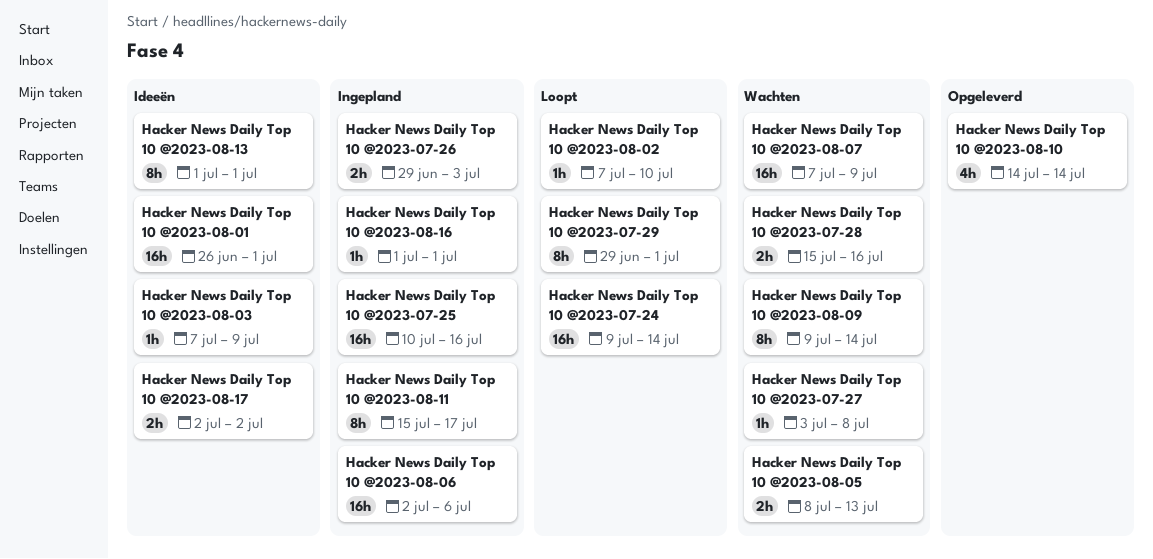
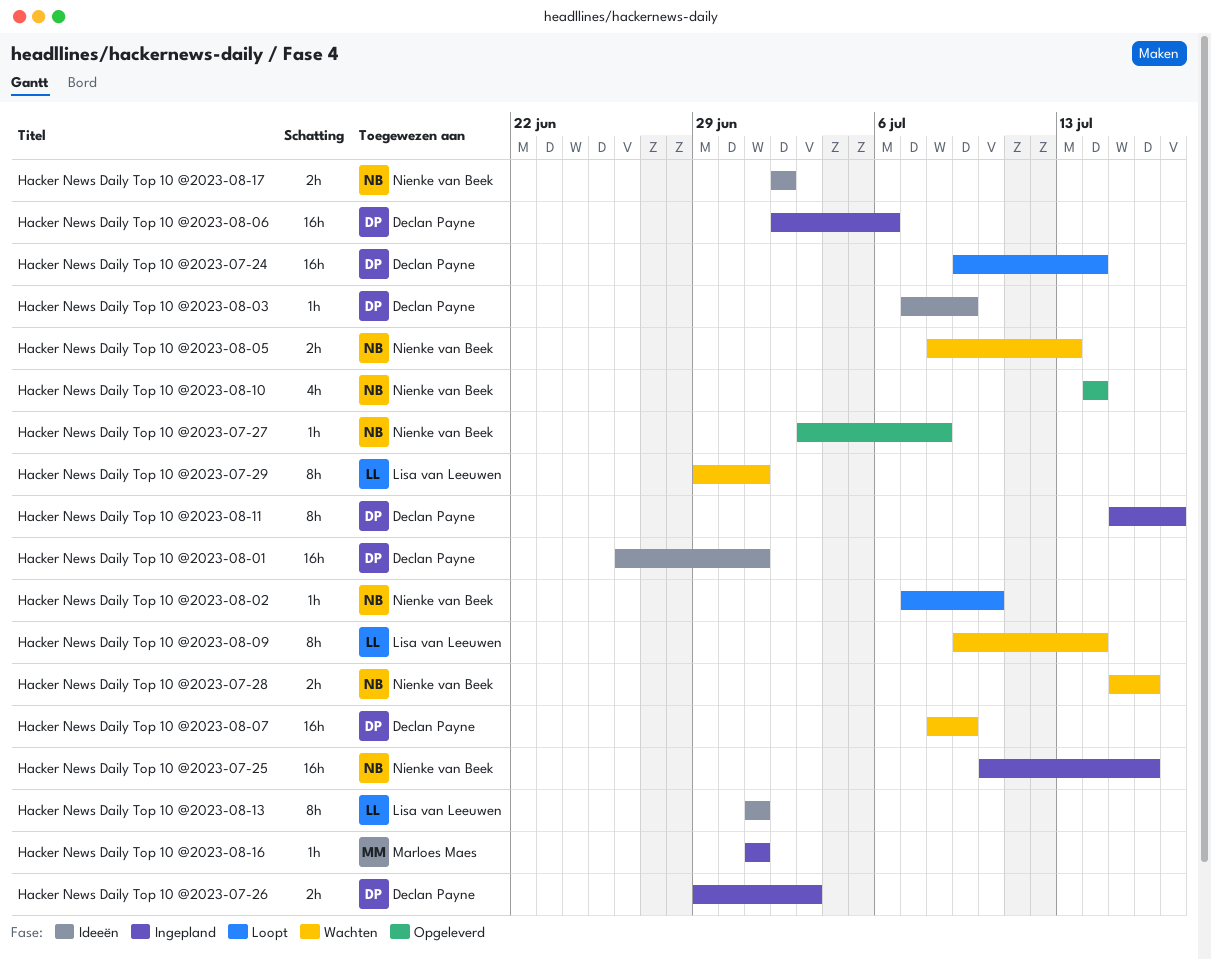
Hacker News Daily Top 10 @2023-07-27, status: Wachten -> Opgeleverd
Hacker News Daily Top 10 @2023-07-29, status: Loopt -> Wachten
Hacker News Daily Top 10 @2023-08-07, start: Jul 7 -> Jul 8

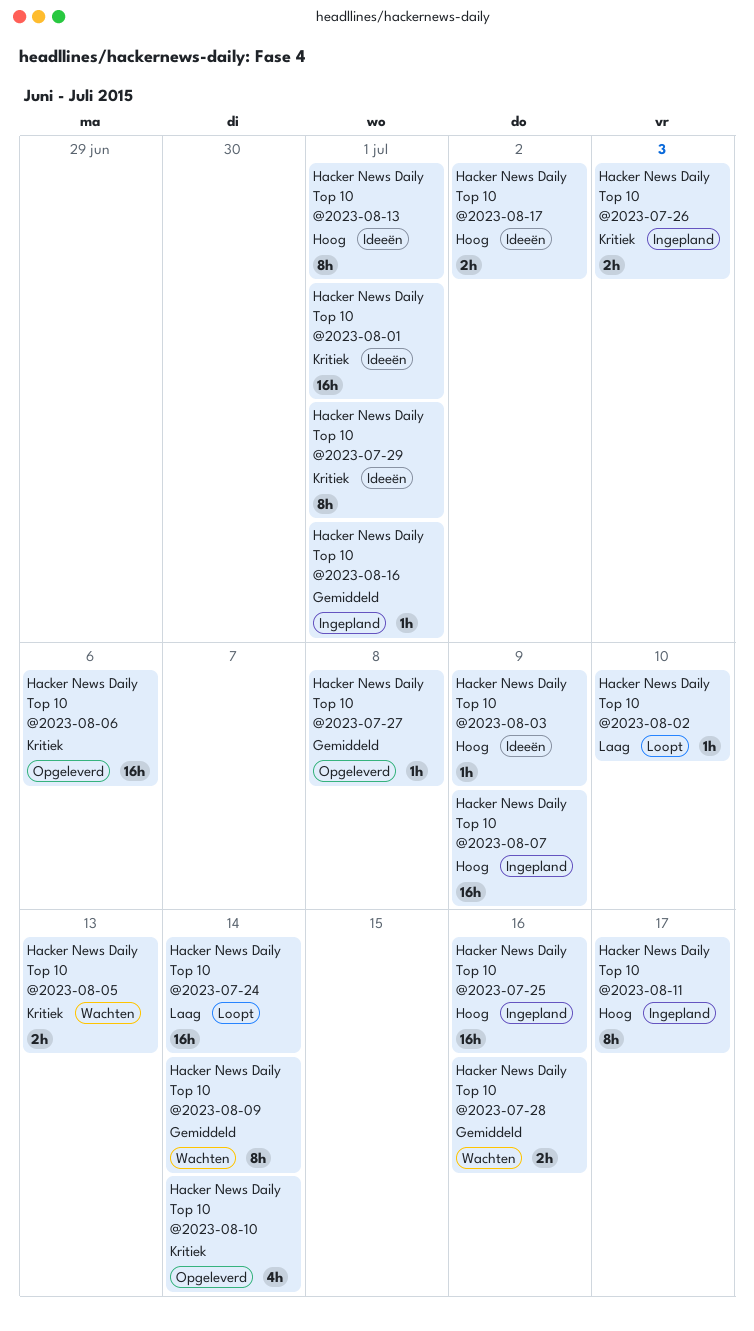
Hacker News Daily Top 10 @2023-07-29, status: Wachten -> Ideeën
Hacker News Daily Top 10 @2023-08-06, status: Ingepland -> Opgeleverd
Hacker News Daily Top 10 @2023-08-07, status: Wachten -> Ingepland

